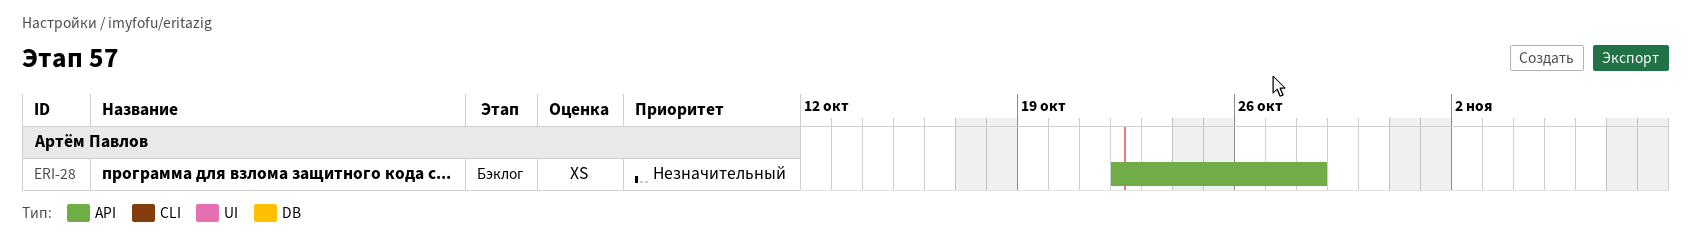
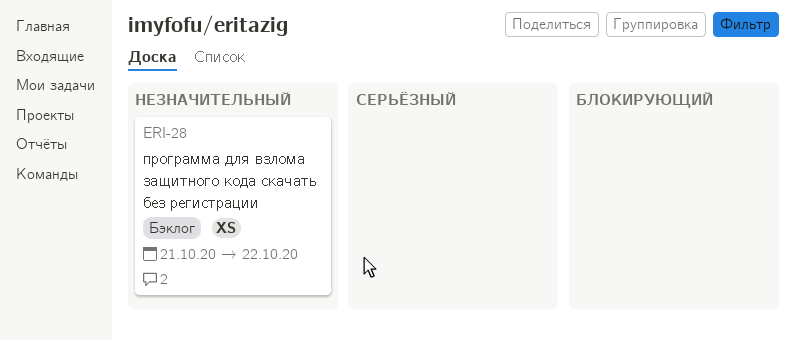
ERI-28, start: Oct 22 -> Oct 21
ERI-28, due: Oct 28 -> Oct 22

